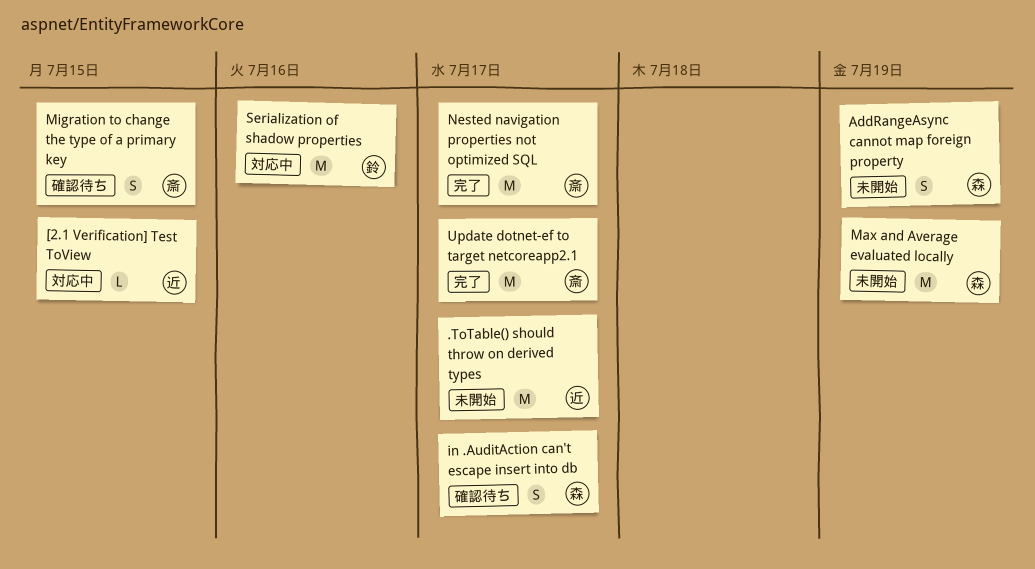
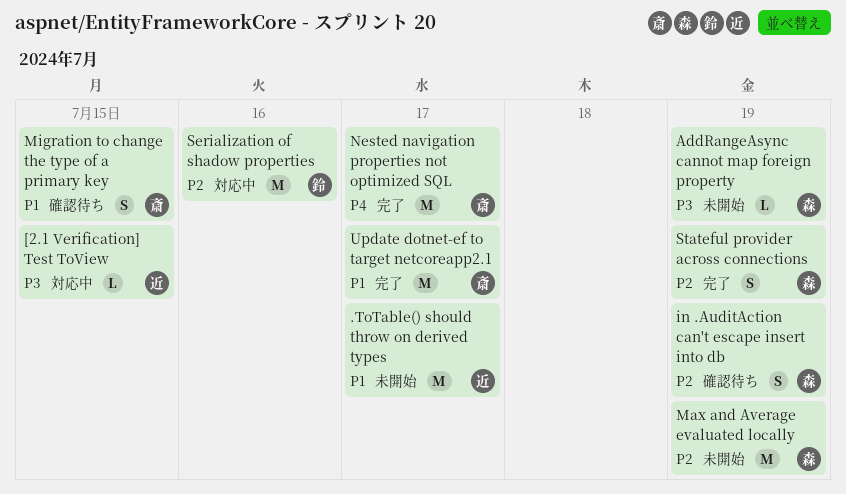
AddRangeAsync cannot map foreign property, estimate: S -> L
in .AuditAction can't escape insert into db, due: Jul 17 -> Jul 19
Stateful provider across connections: none -> present

